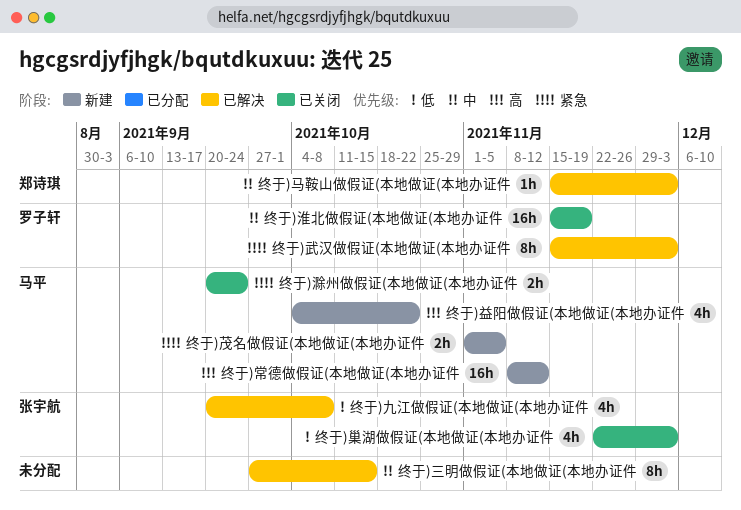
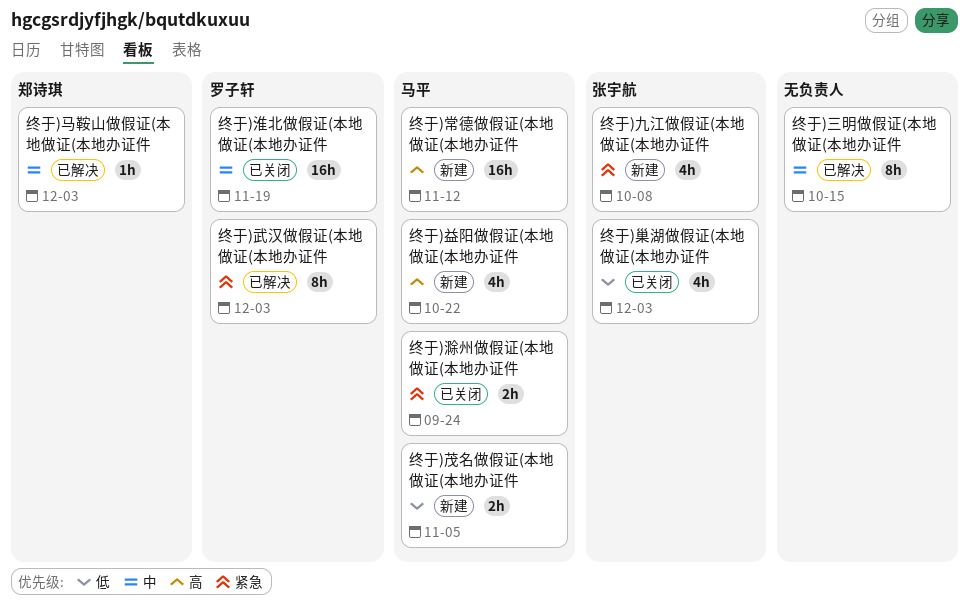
终于)九江做假证(本地做证(本地办证件, status: 已解决 -> 新建
终于)九江做假证(本地做证(本地办证件, priority: 低 -> 紧急
终于)茂名做假证(本地做证(本地办证件, priority: 紧急 -> 低

